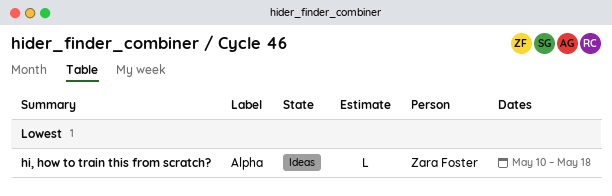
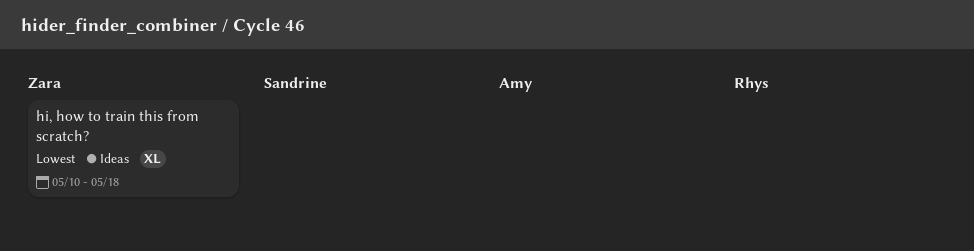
hi, how to train this from scratch?, estimate: L -> XL

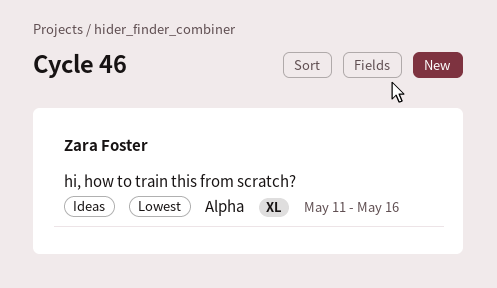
hi, how to train this from scratch?, start: May 10 -> May 11
hi, how to train this from scratch?, due: May 18 -> May 16

